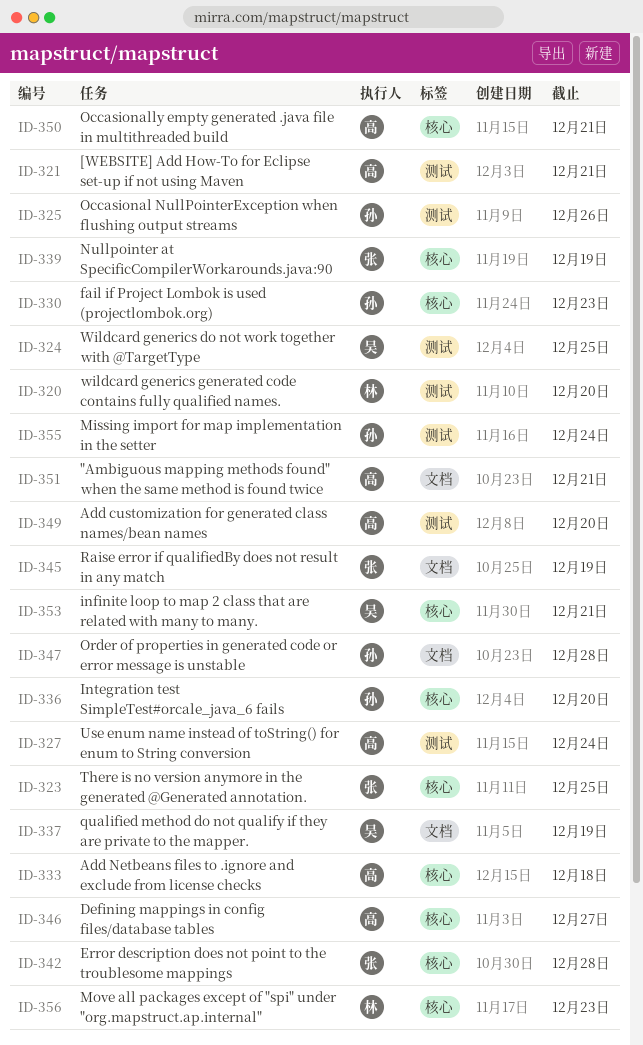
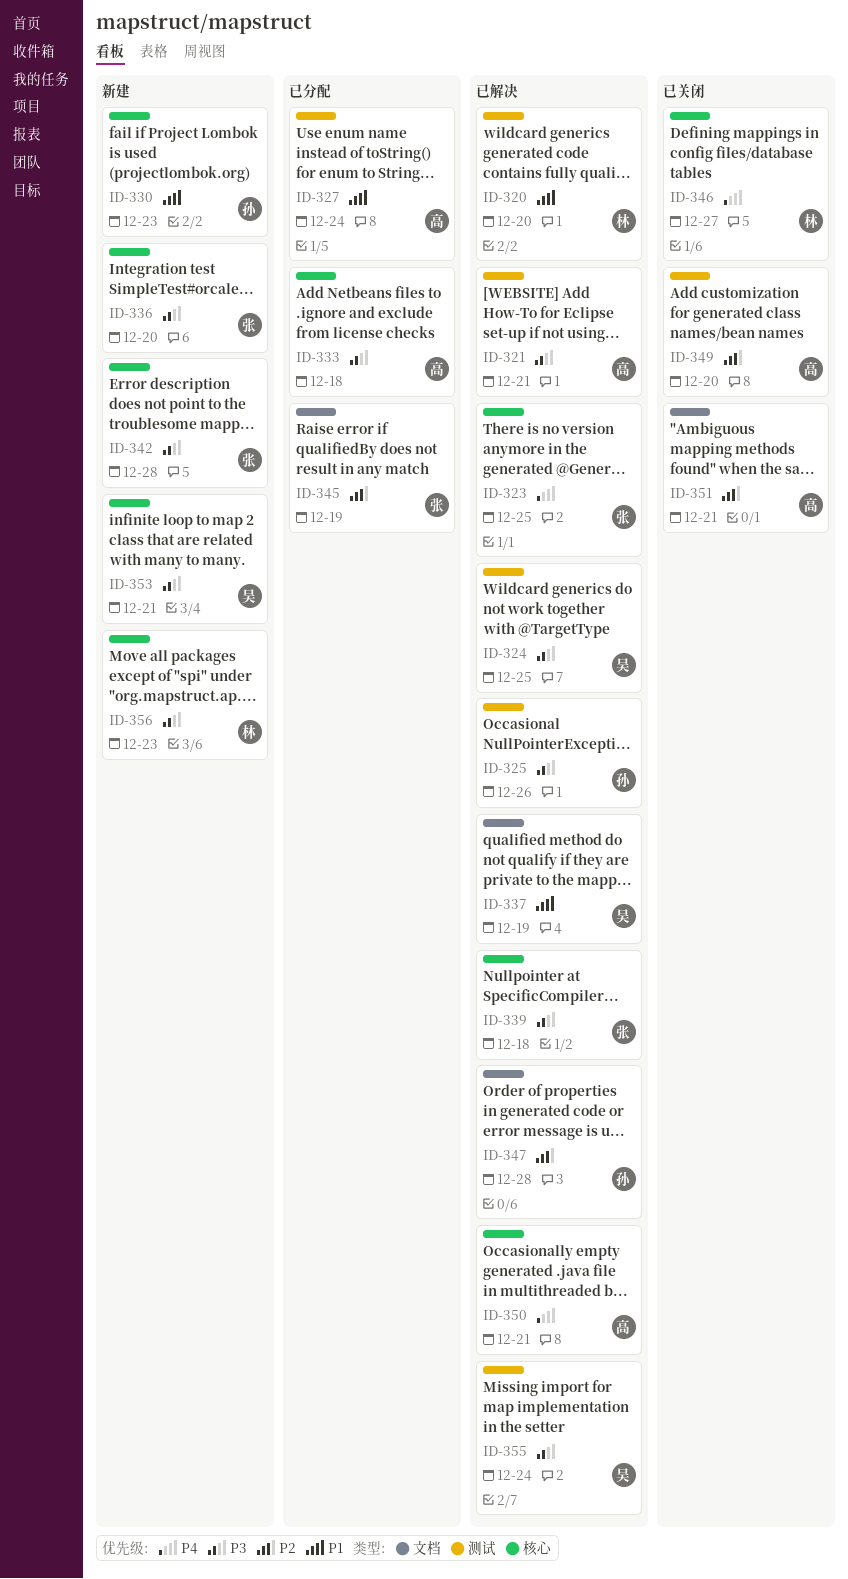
ID-336, owner: 孙 -> 张
ID-339, due: Dec 19 -> Dec 18
ID-346, owner: 高 -> 林
ID-355, owner: 孙 -> 吴

